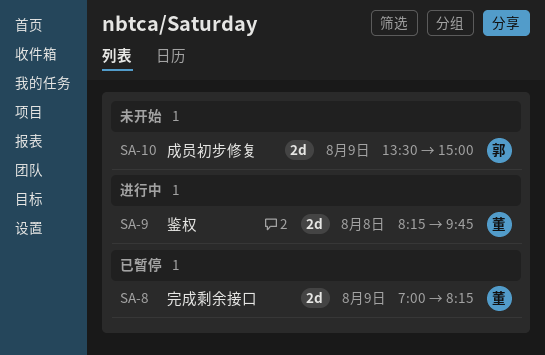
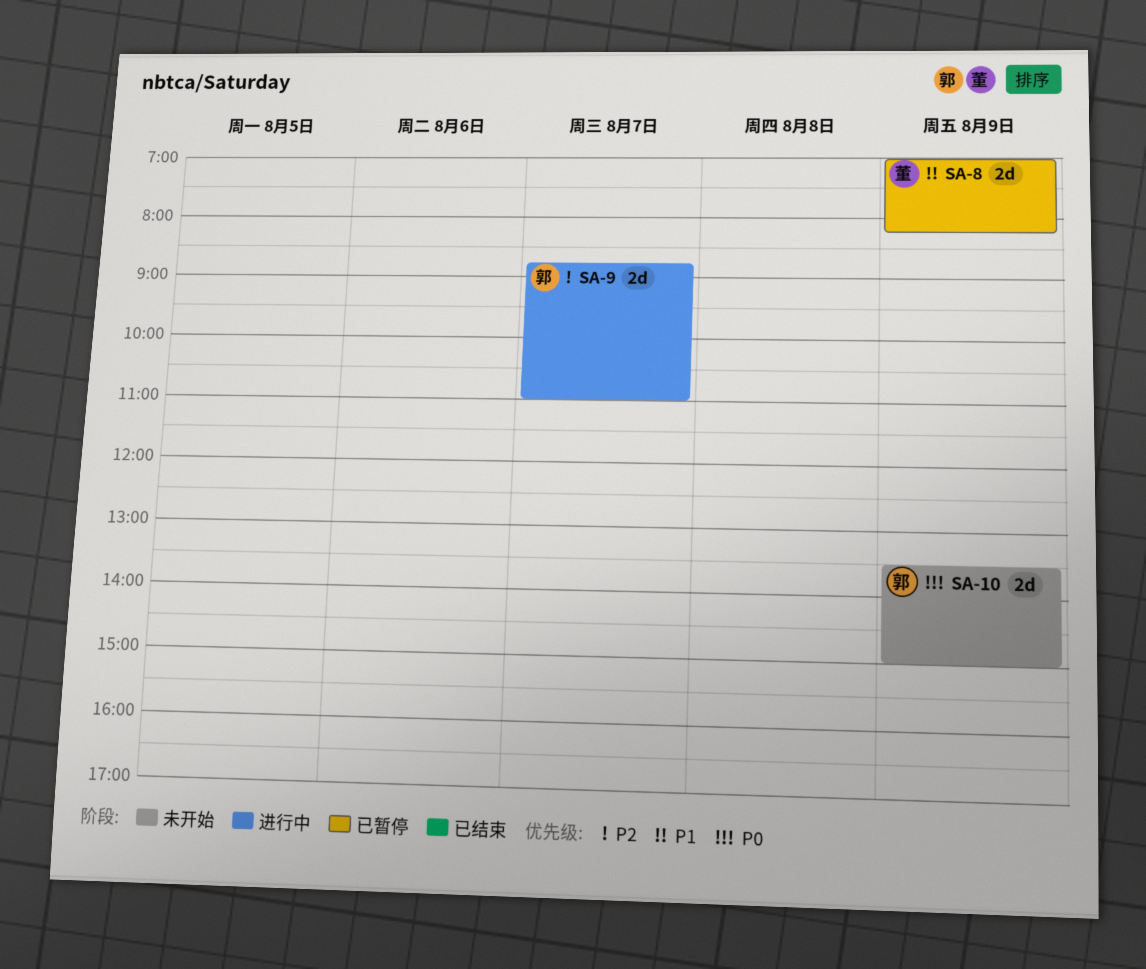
SA-9, owner: 董 -> 郭
SA-9, day: Aug 8 -> Aug 7
SA-9, begins: 08:15 -> 08:45
SA-9, ends: 09:45 -> 11:00

